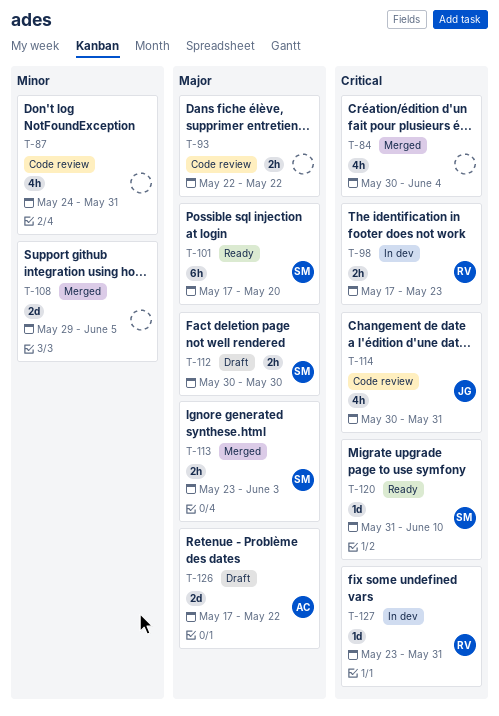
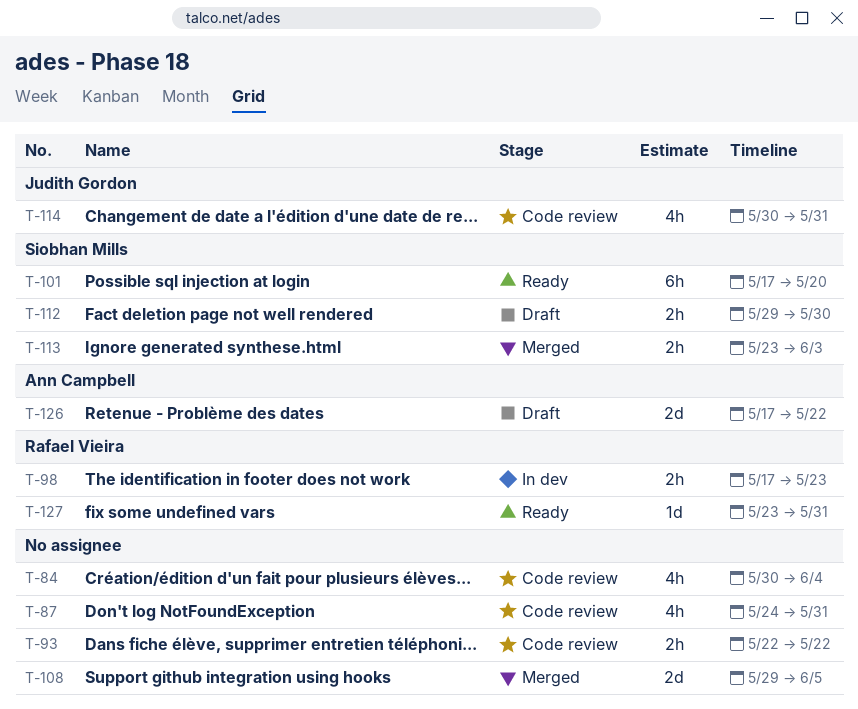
T-84, status: Merged -> Code review
T-112, start: May 30 -> May 29
T-120: present -> none
T-127, status: In dev -> Ready

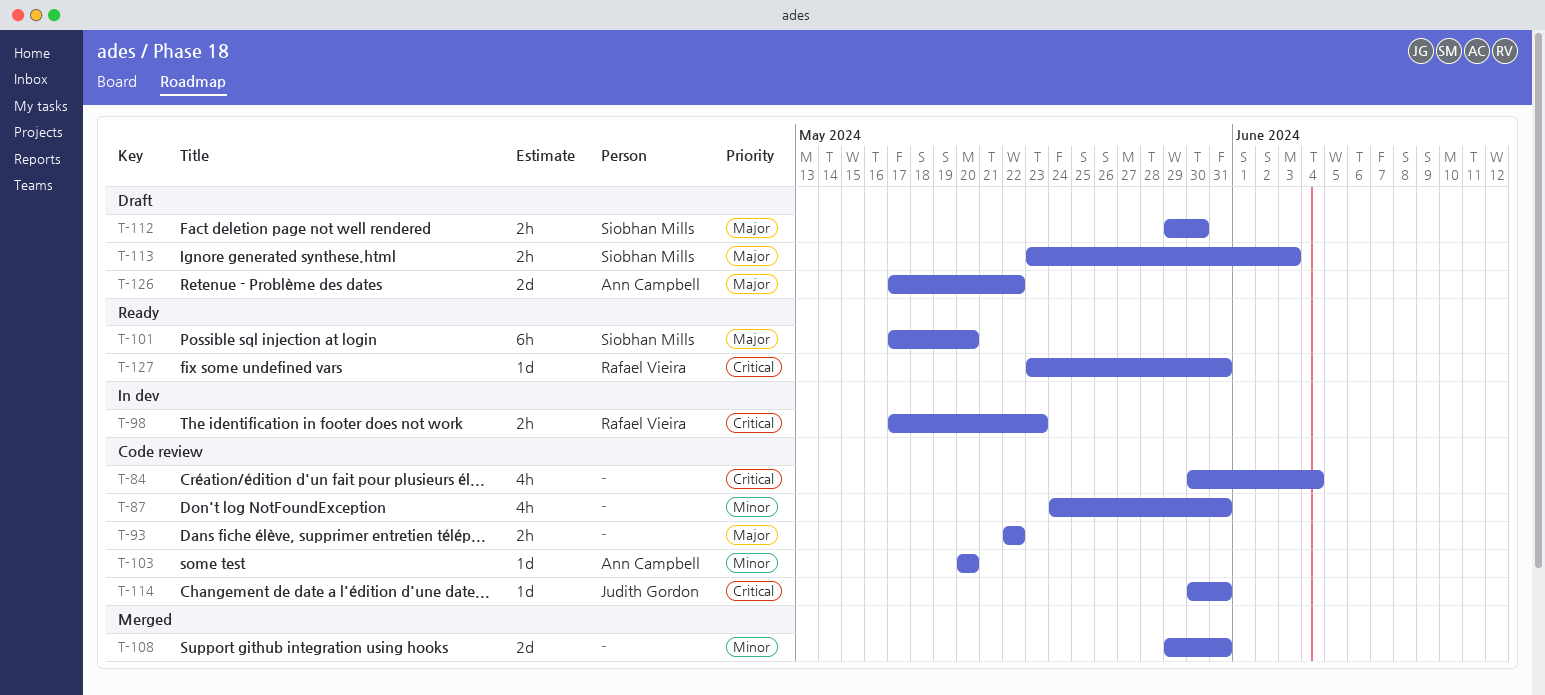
T-103: none -> present
T-108, due: Jun 5 -> May 31
T-113, status: Merged -> Draft
T-114, estimate: 4h -> 1d

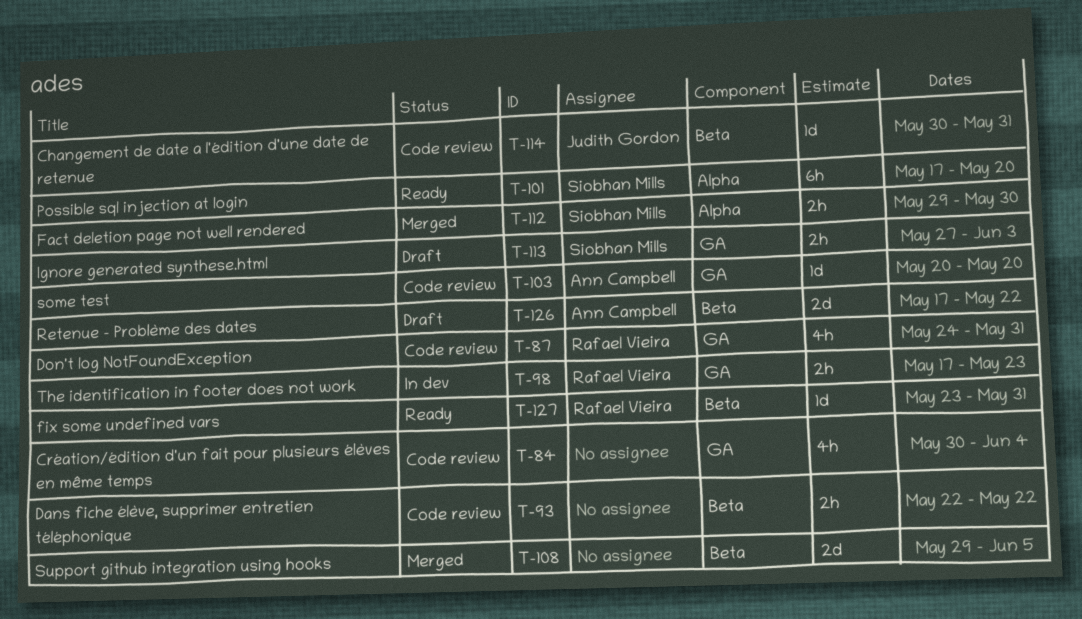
T-87, owner: none -> Rafael Vieira
T-108, due: May 31 -> Jun 5
T-112, status: Draft -> Merged
T-113, start: May 23 -> May 27

